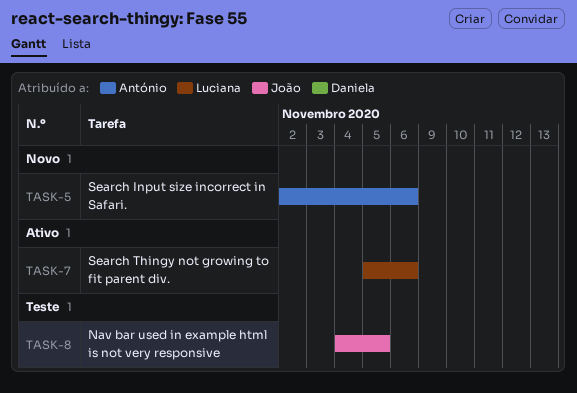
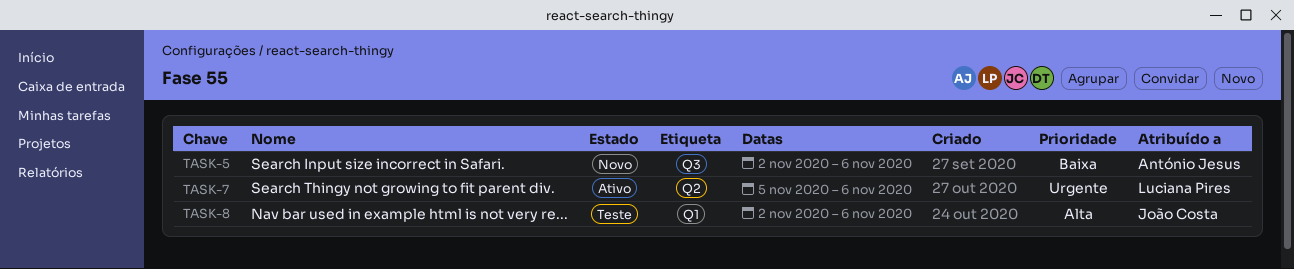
TASK-8, start: Nov 4 -> Nov 2
TASK-8, due: Nov 5 -> Nov 6

